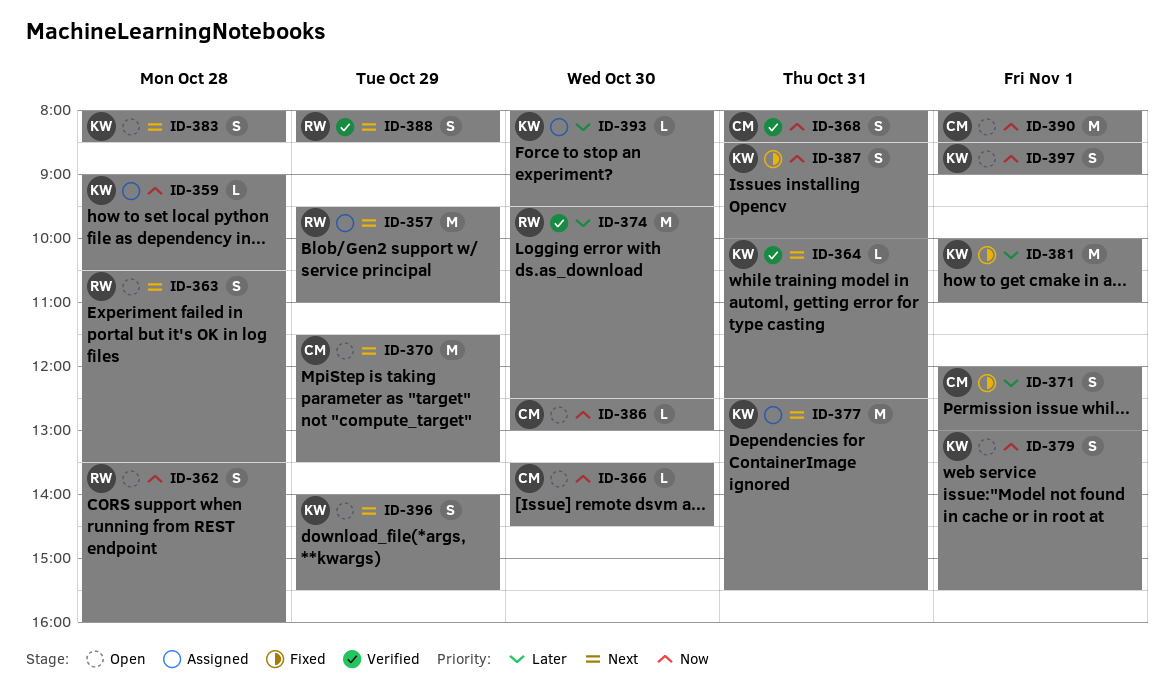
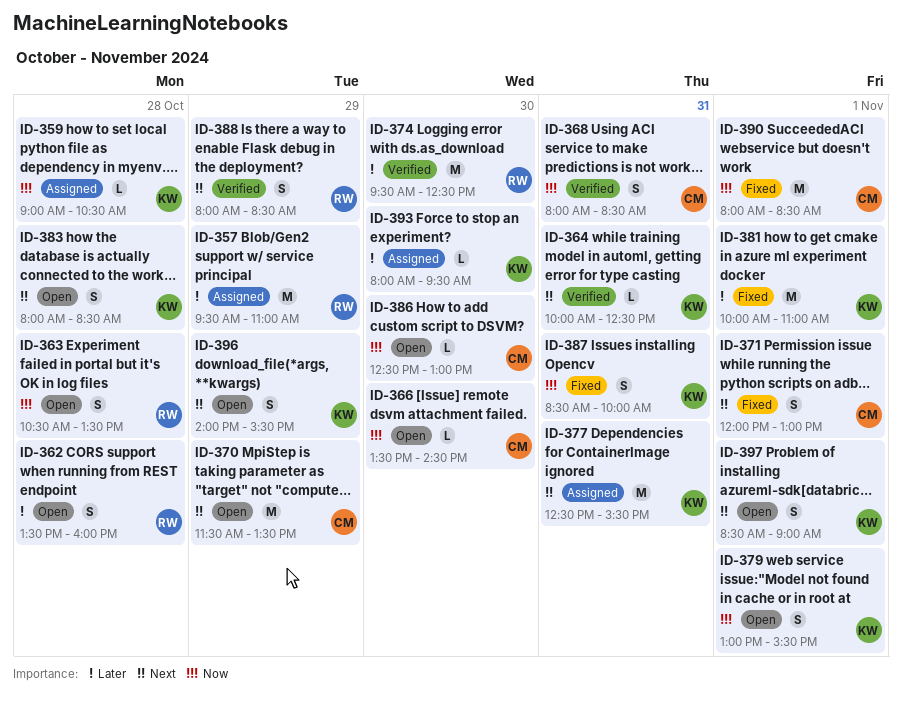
ID-357, priority: Next -> Later
ID-362, priority: Now -> Later
ID-363, priority: Next -> Now
ID-371, priority: Later -> Next
ID-390, status: Open -> Fixed
ID-397, priority: Now -> Next

